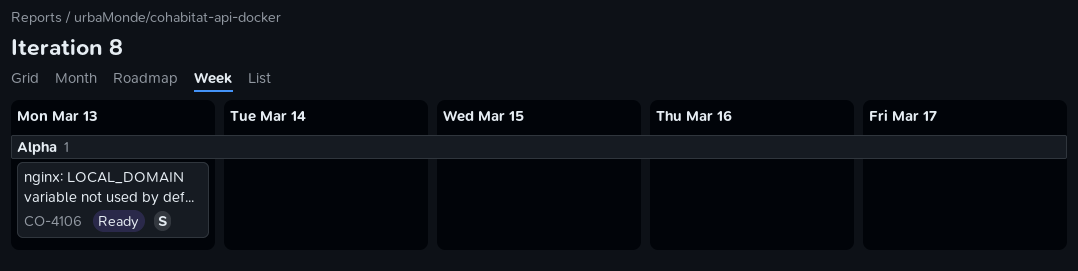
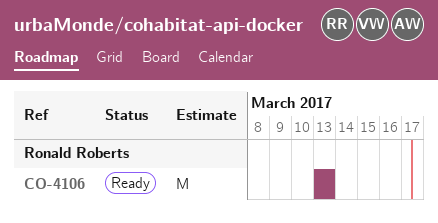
CO-4106, estimate: S -> M

